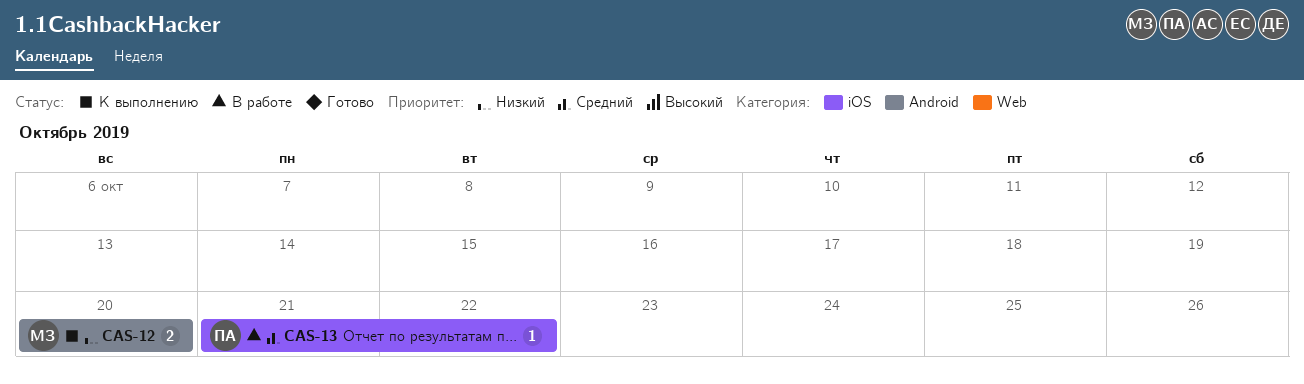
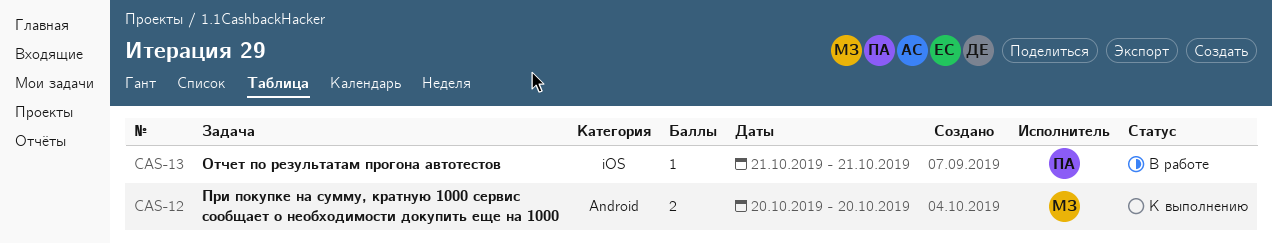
CAS-13, due: Oct 22 -> Oct 21

